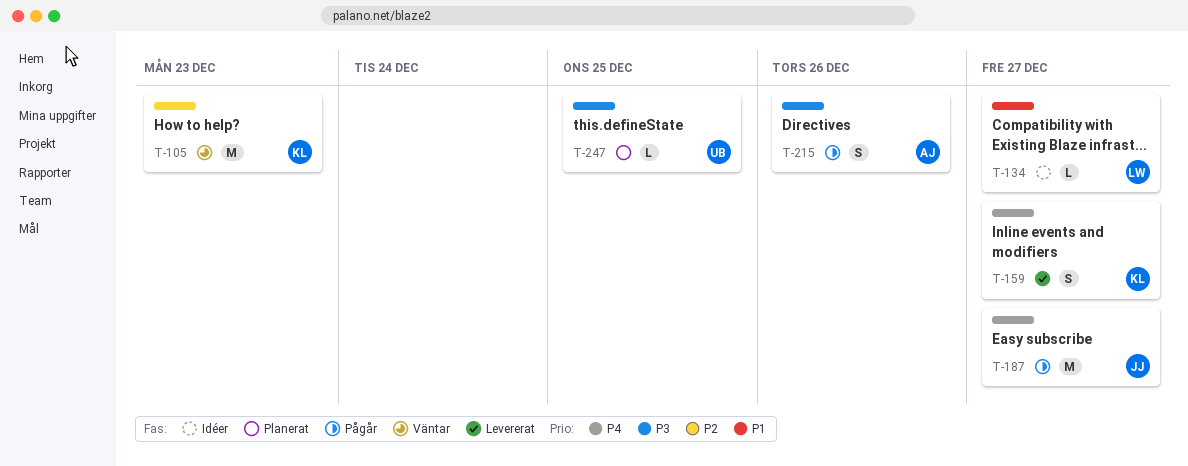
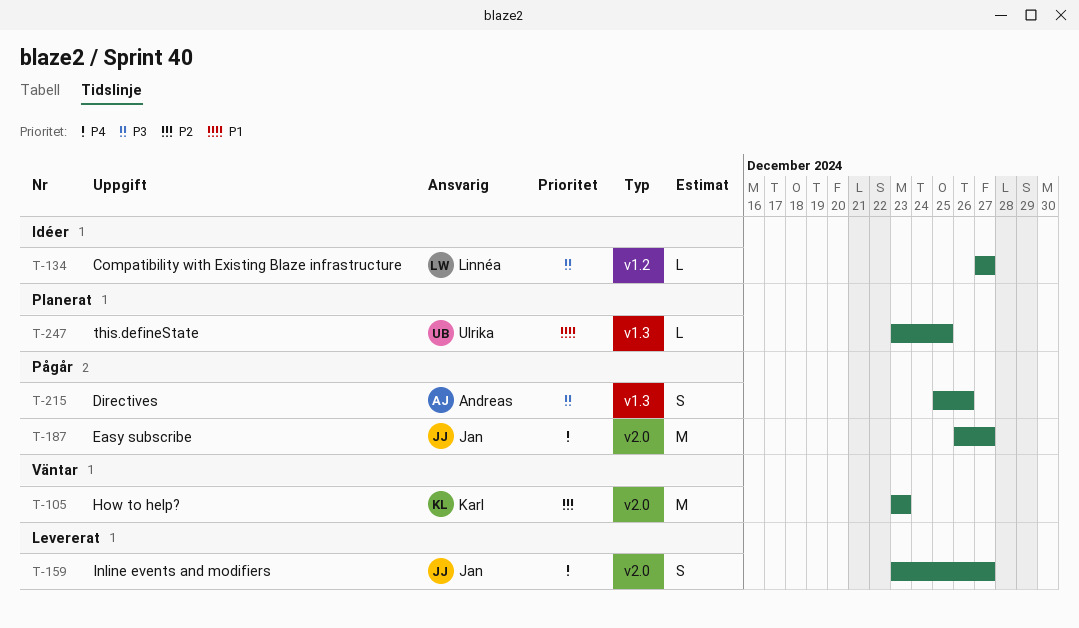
T-134, priority: P1 -> P3
T-159, owner: Karl -> Jan
T-247, priority: P3 -> P1

